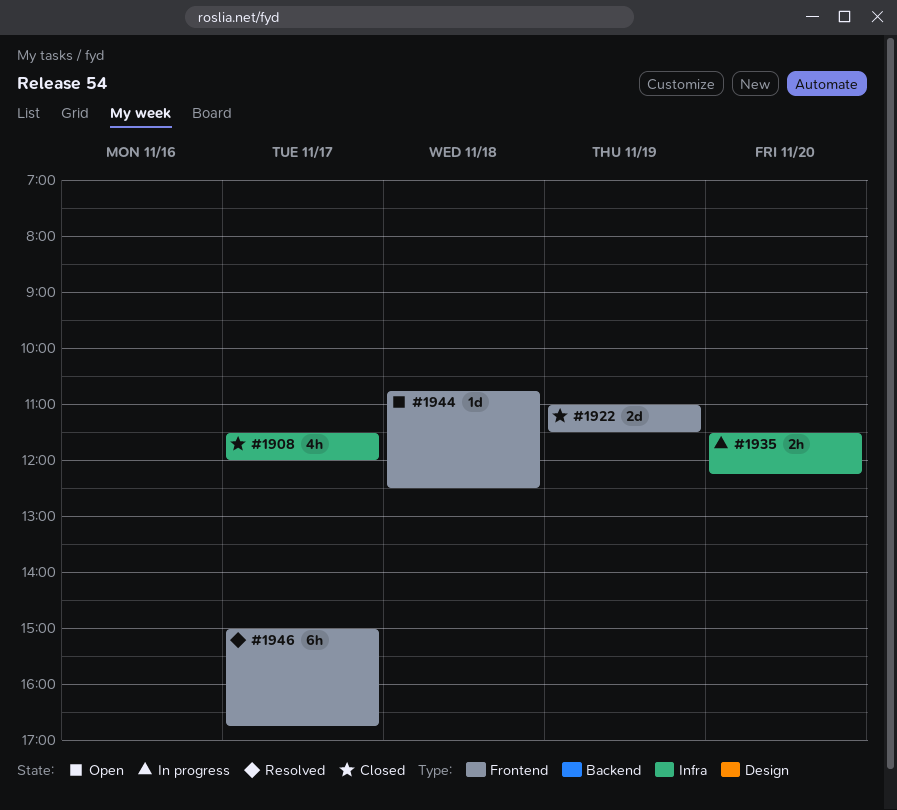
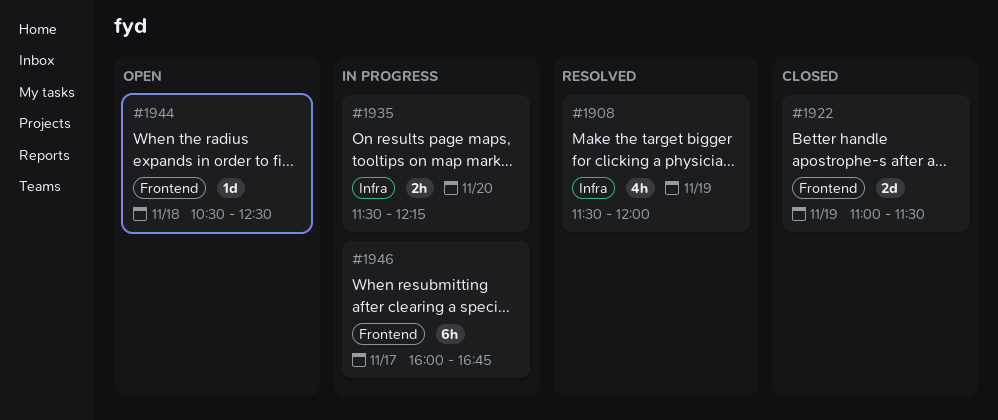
#1908, status: Closed -> Resolved
#1908, day: Nov 17 -> Nov 19
#1944, begins: 10:45 -> 10:30
#1946, status: Resolved -> In progress
#1946, begins: 15:00 -> 16:00

